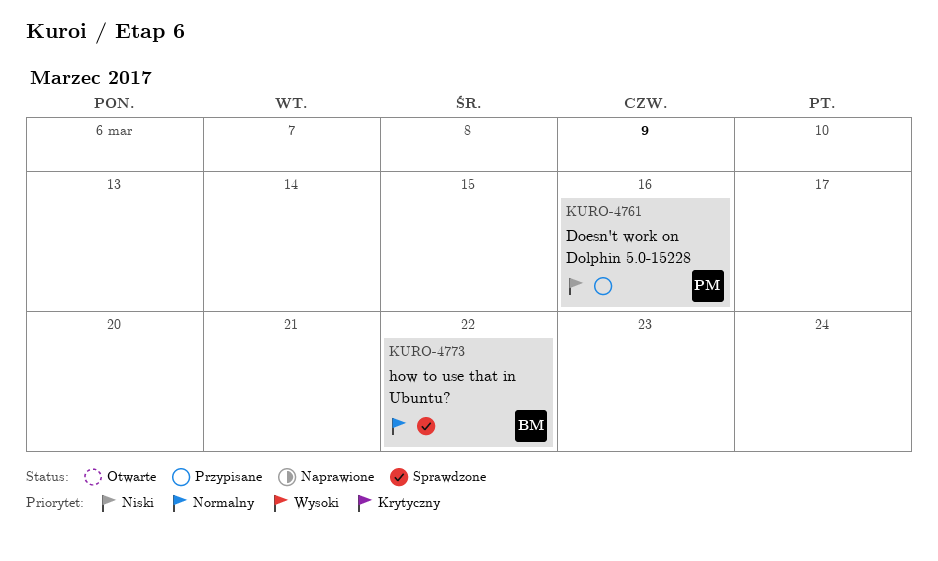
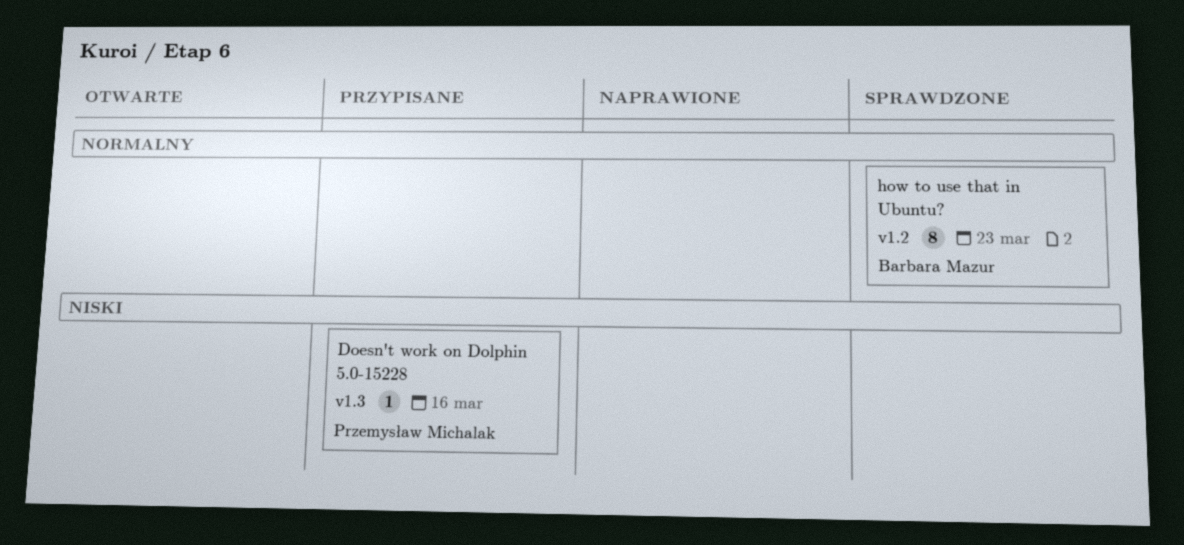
how to use that in Ubuntu?, due: Mar 22 -> Mar 23

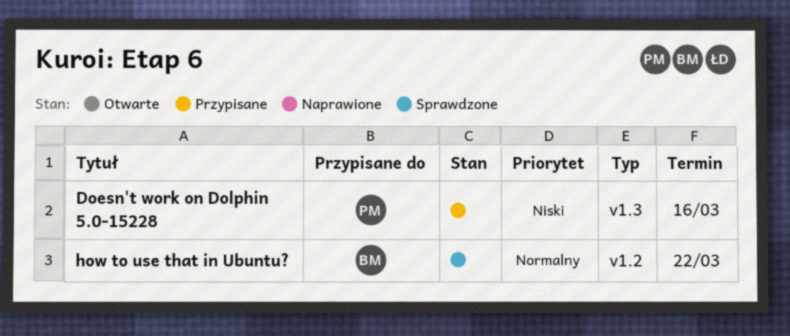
how to use that in Ubuntu?, due: Mar 23 -> Mar 22

